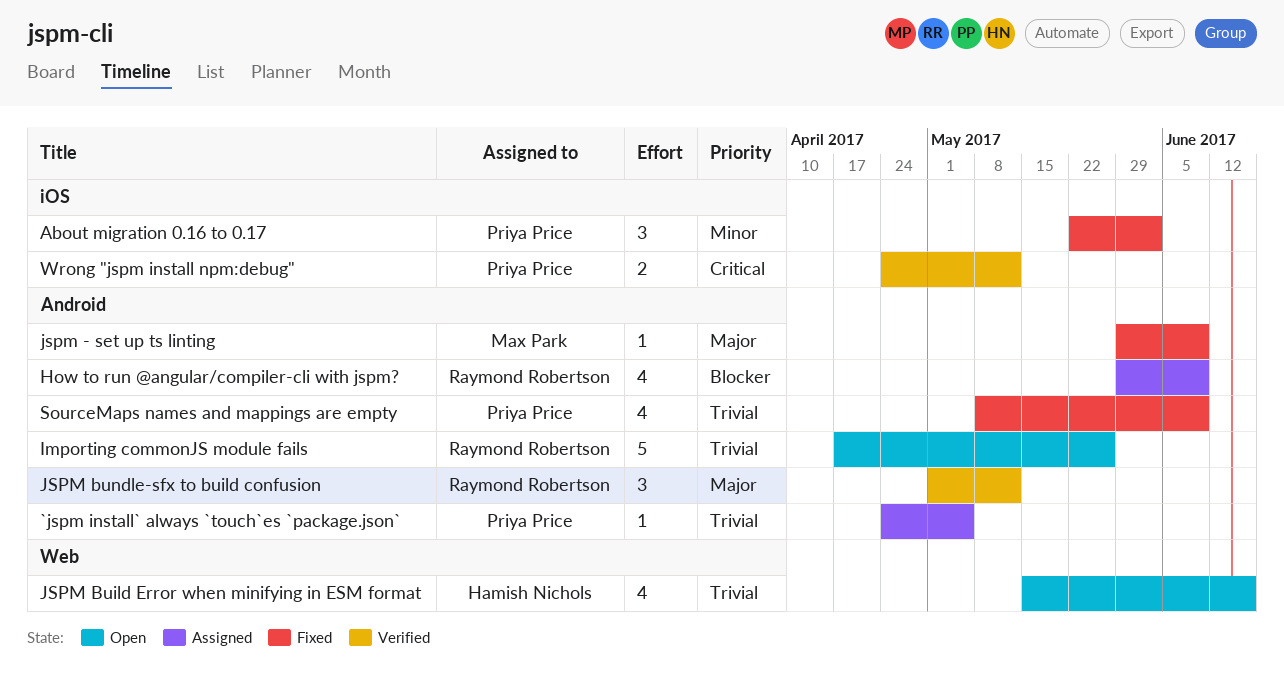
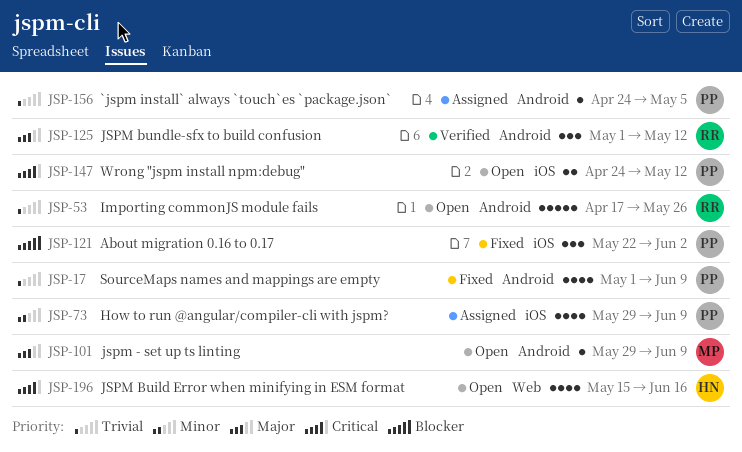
About migration 0.16 to 0.17, priority: Minor -> Blocker
How to run @angular/compiler-cli with jspm?, owner: Raymond Robertson -> Priya Price
How to run @angular/compiler-cli with jspm?, priority: Blocker -> Minor
How to run @angular/compiler-cli with jspm?, label: Android -> iOS
jspm - set up ts linting, status: Fixed -> Open
JSPM Build Error when minifying in ESM format, priority: Trivial -> Critical
SourceMaps names and mappings are empty, start: May 8 -> May 1
Wrong "jspm install npm:debug", status: Verified -> Open

